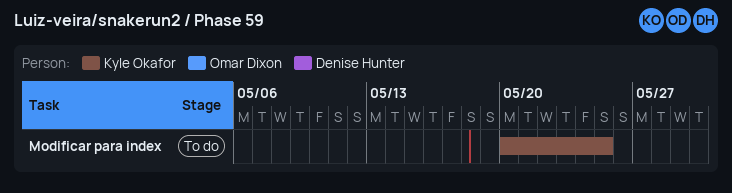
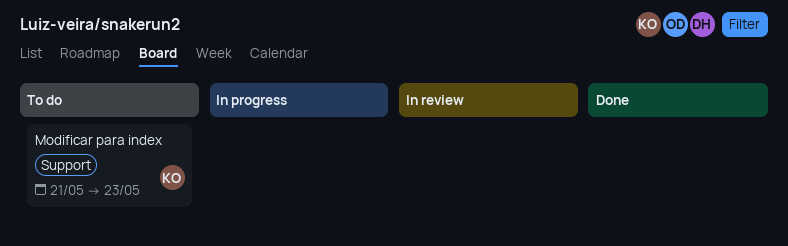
Modificar para index, start: May 20 -> May 21
Modificar para index, due: May 25 -> May 23

